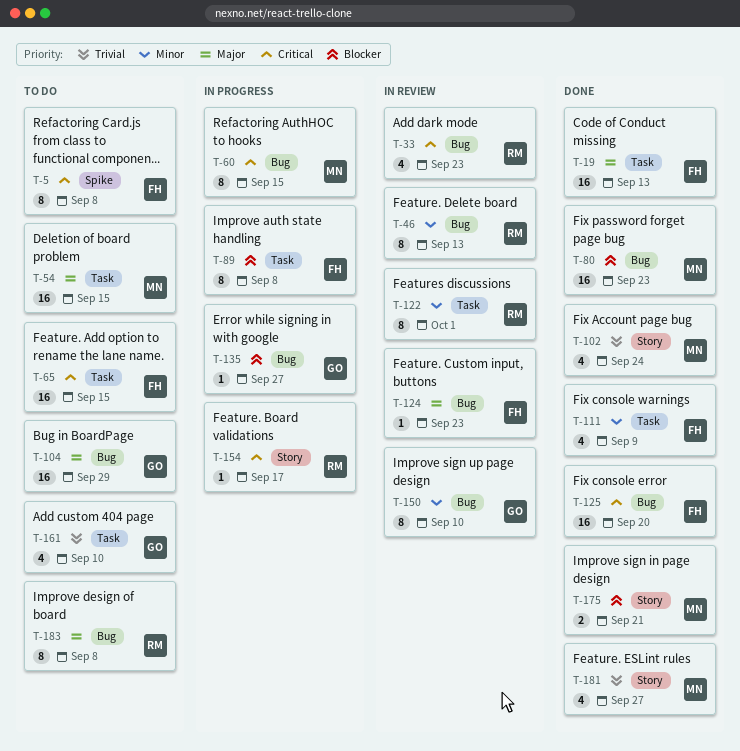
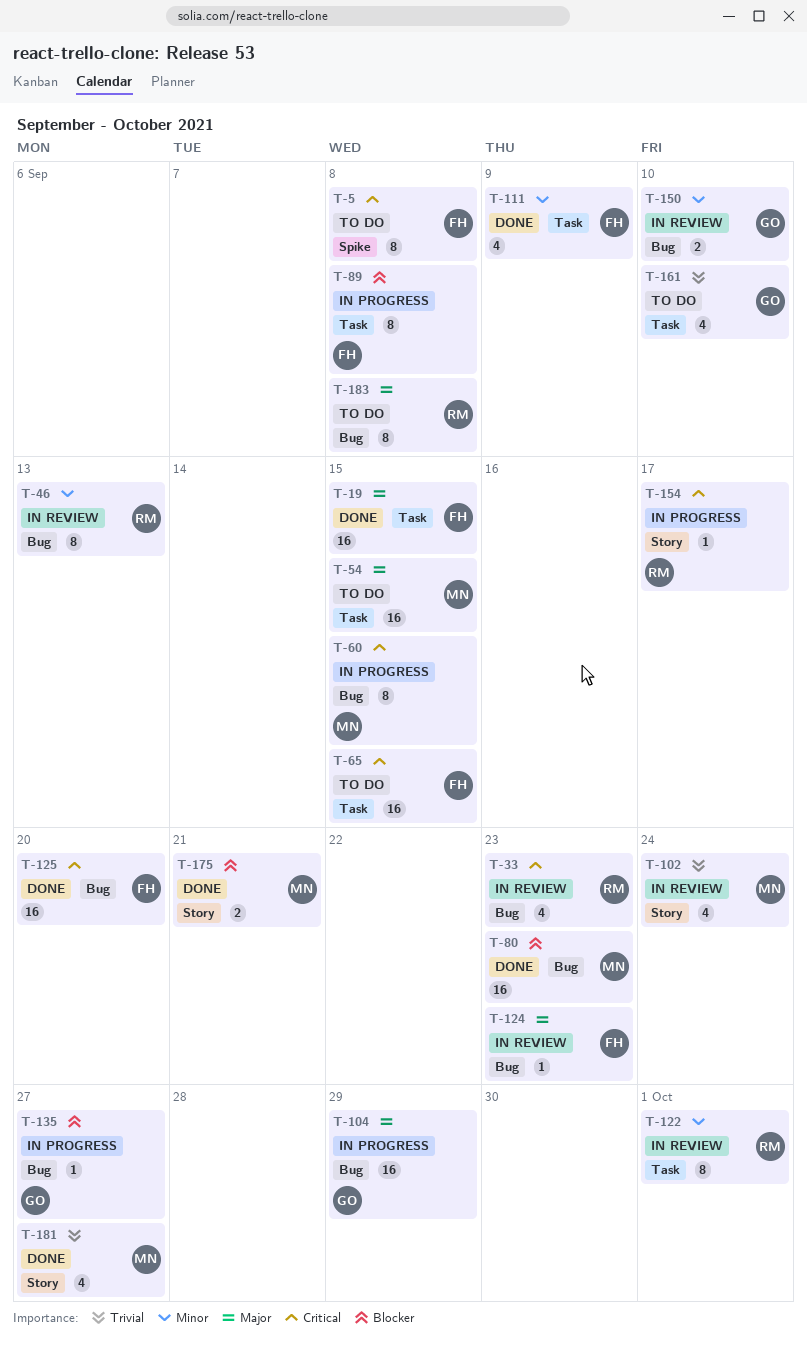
T-19, due: Sep 13 -> Sep 15
T-102, status: Done -> In review
T-104, status: To do -> In progress
T-150, estimate: 8 -> 2

